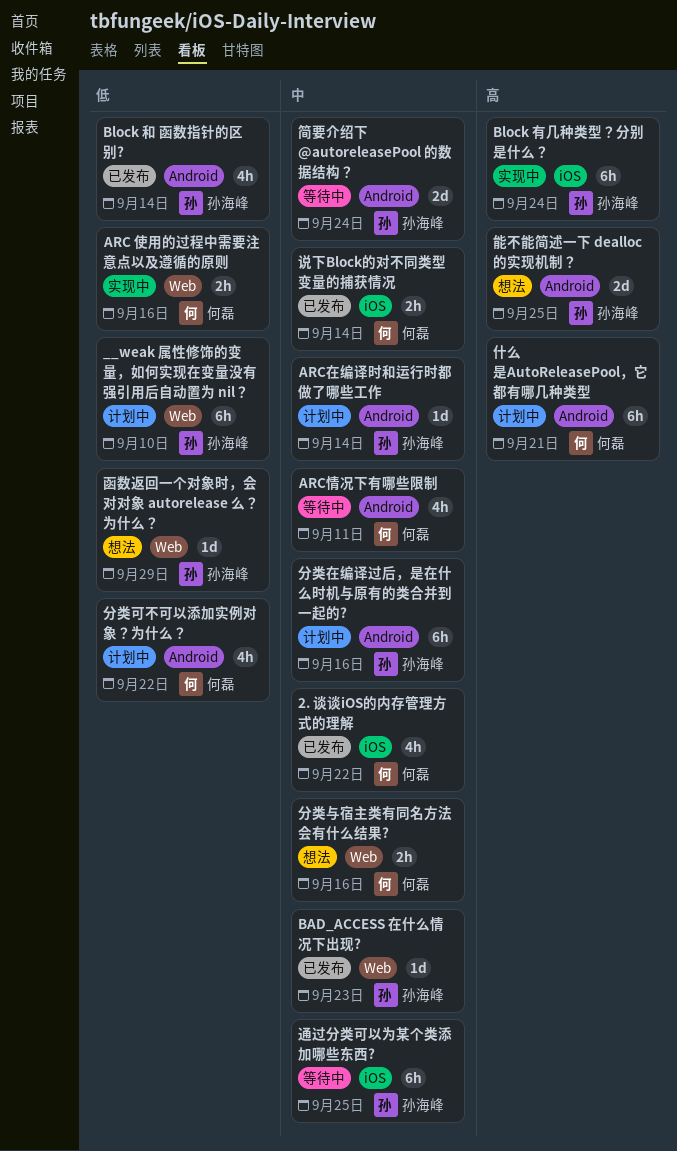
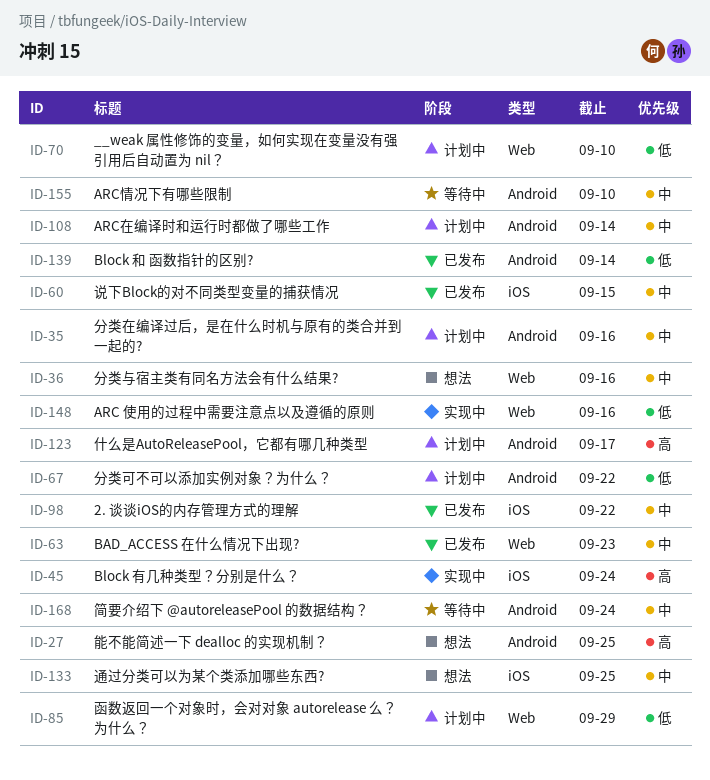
ARC情况下有哪些限制, due: Sep 11 -> Sep 10
什么是AutoReleasePool，它都有哪几种类型, due: Sep 21 -> Sep 17
函数返回一个对象时，会对对象 autorelease 么？为什么？, status: 想法 -> 计划中
说下Block的对不同类型变量的捕获情况, due: Sep 14 -> Sep 15
通过分类可以为某个类添加哪些东西?, status: 等待中 -> 想法

